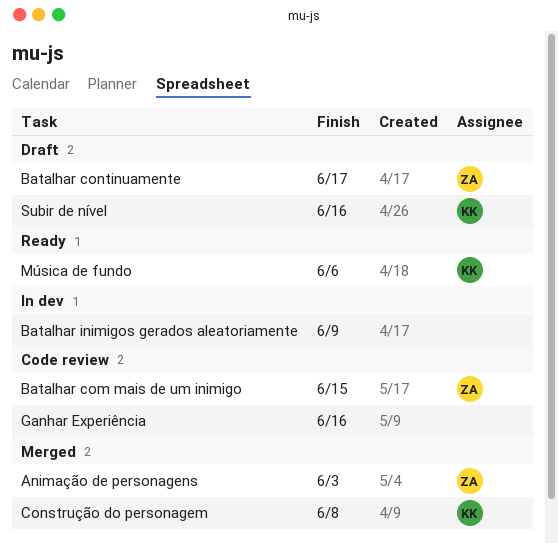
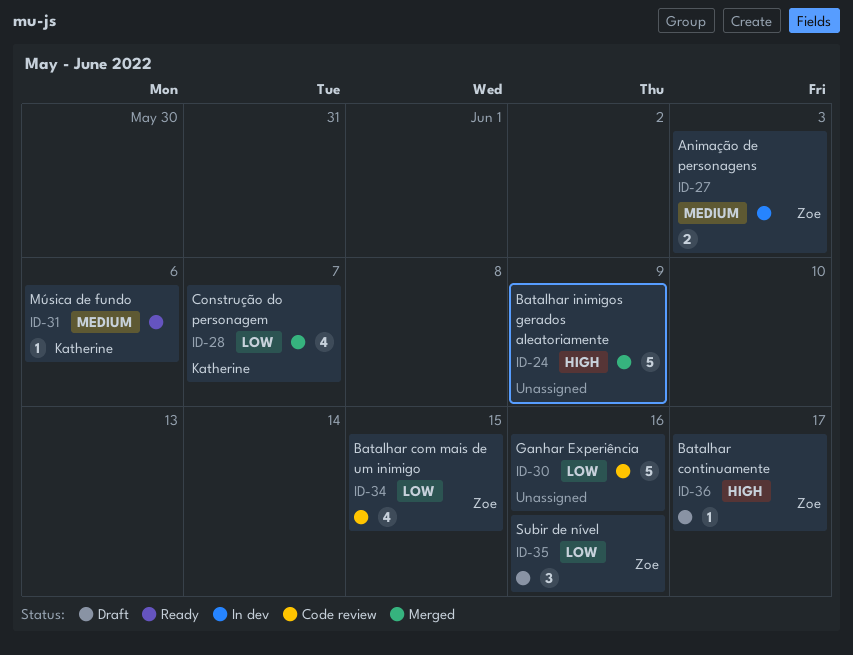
Animação de personagens, status: Merged -> In dev
Batalhar inimigos gerados aleatoriamente, status: In dev -> Merged
Construção do personagem, due: Jun 8 -> Jun 7
Subir de nível, owner: Katherine -> Zoe

